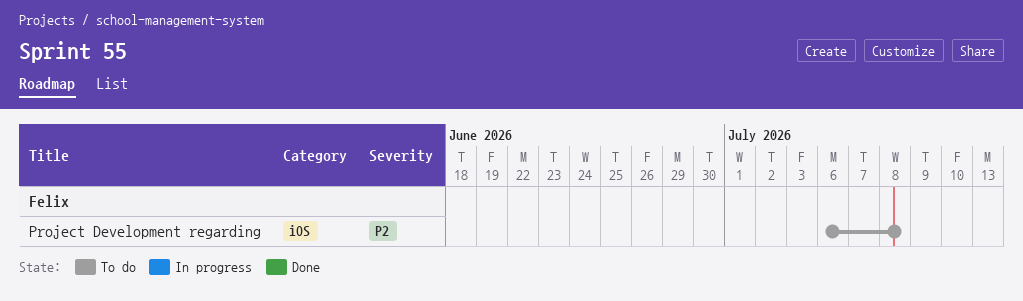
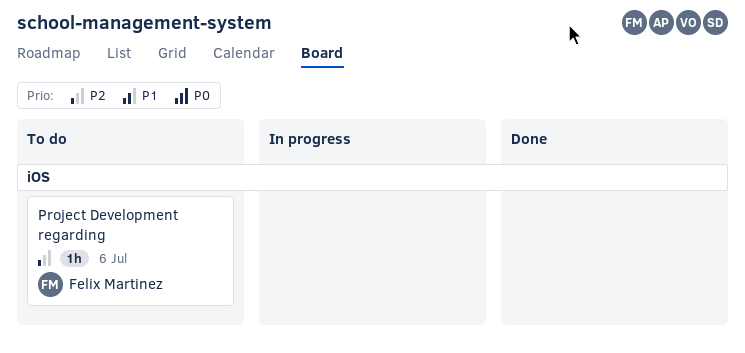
Project Development regarding, due: Jul 8 -> Jul 6

